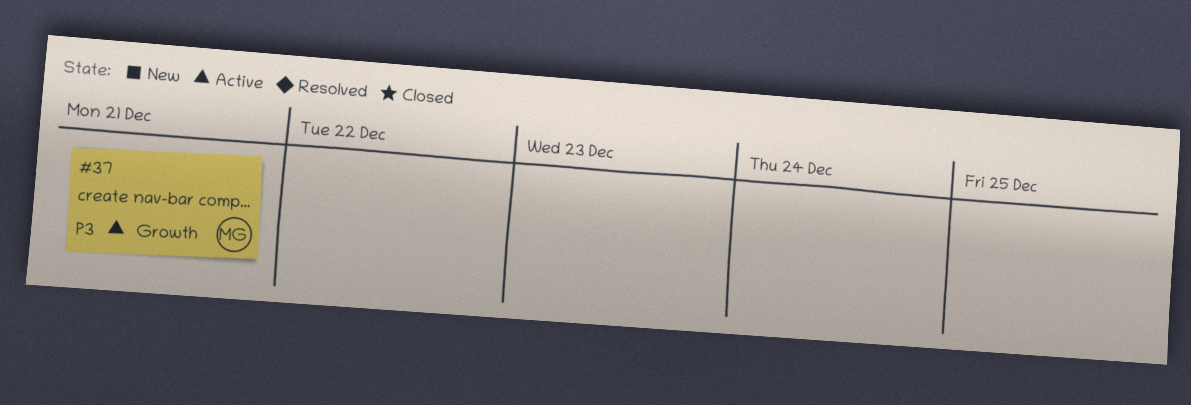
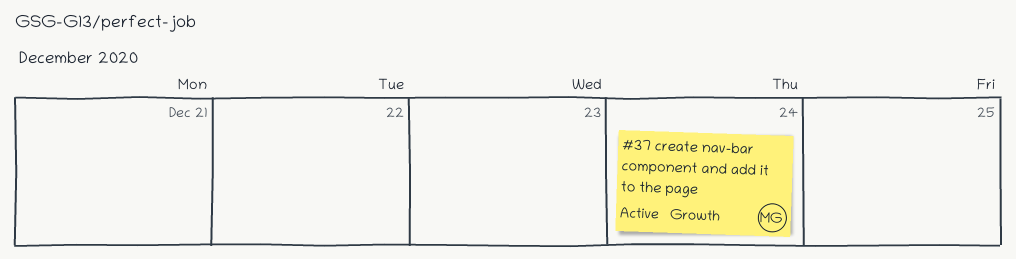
#37, due: Dec 21 -> Dec 24

